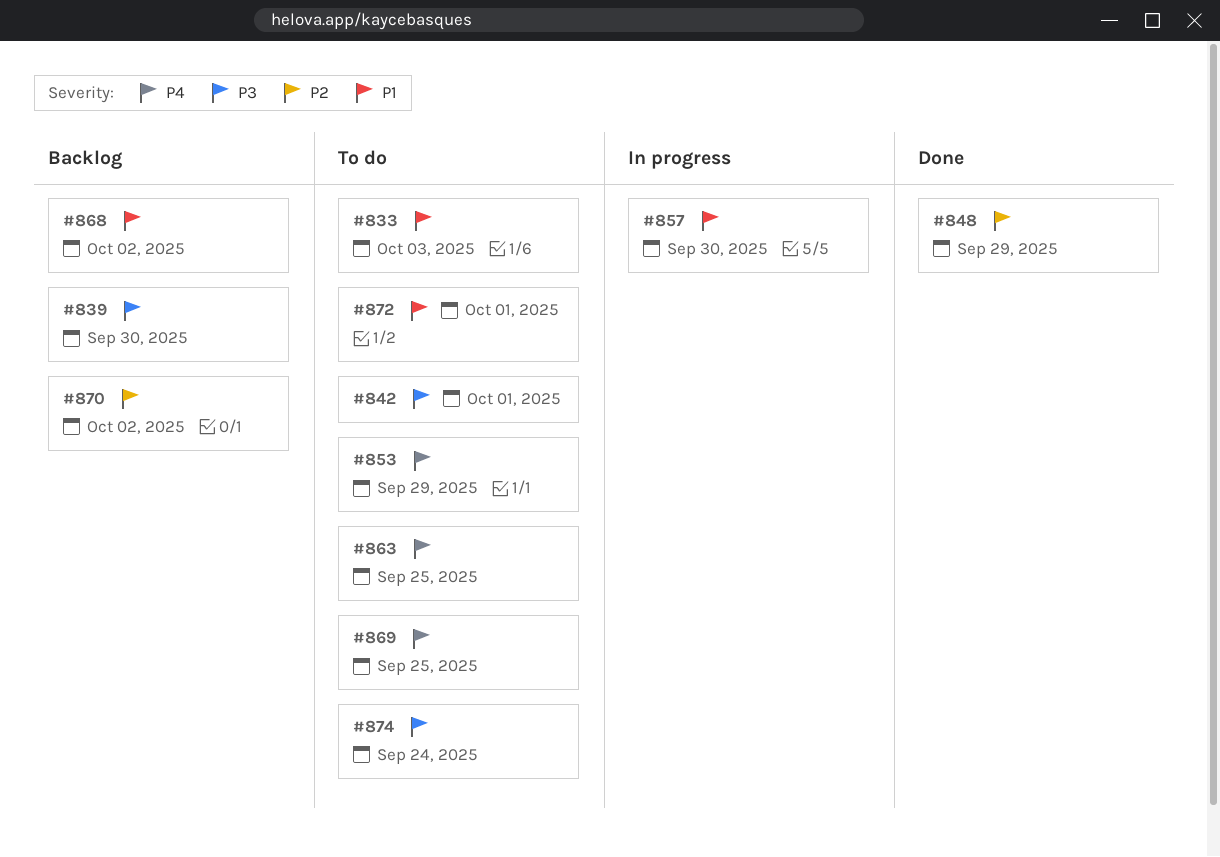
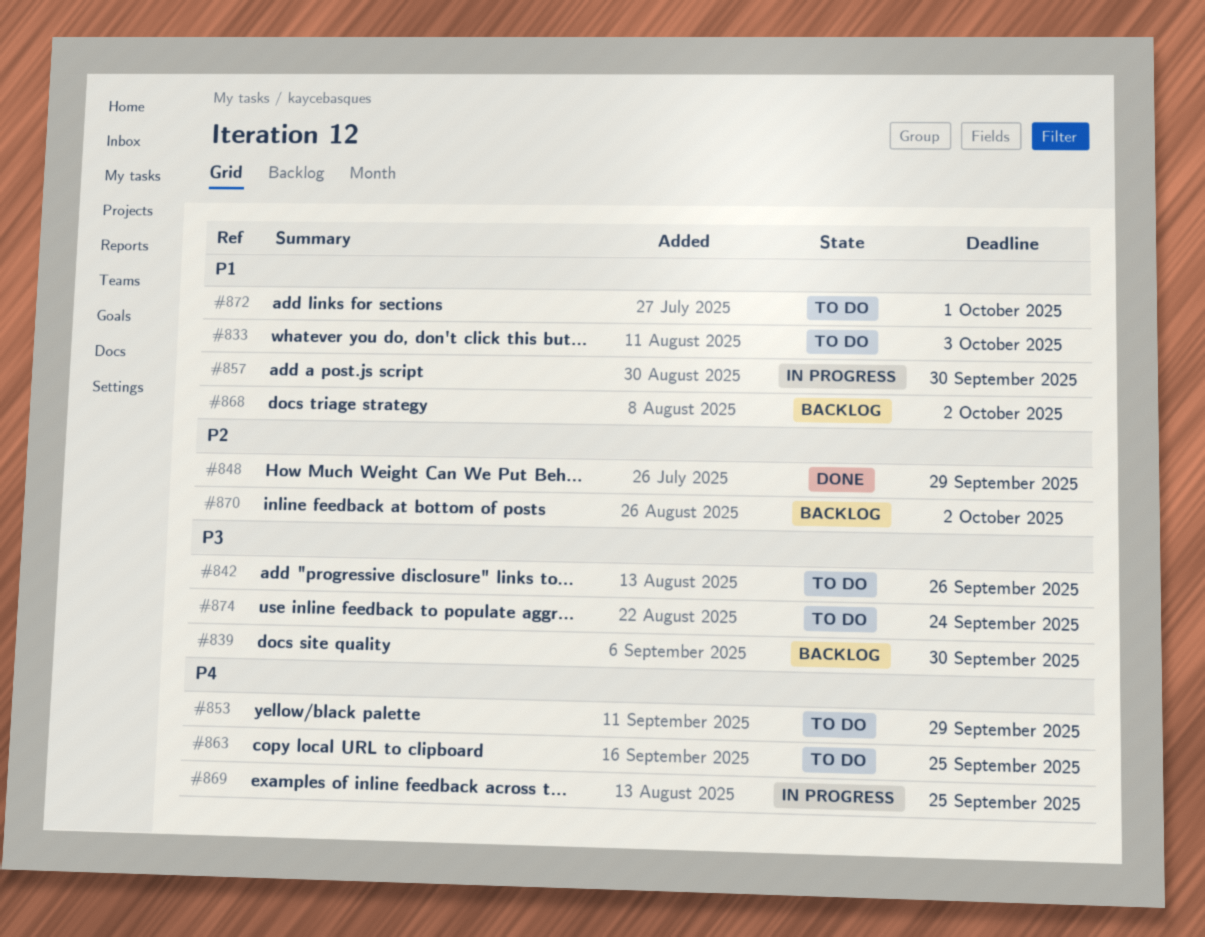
#842, due: Oct 1 -> Sep 26
#869, status: To do -> In progress

